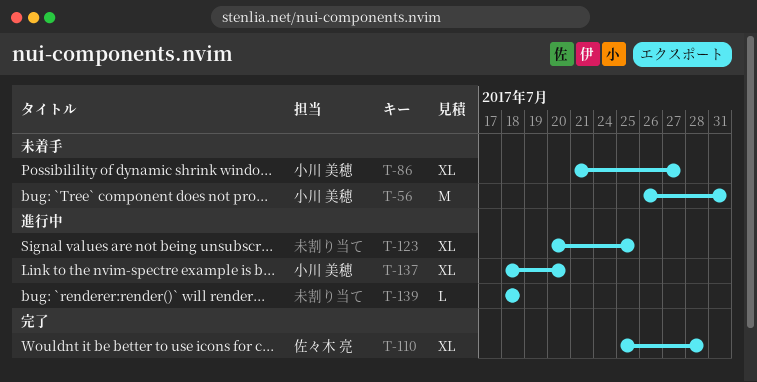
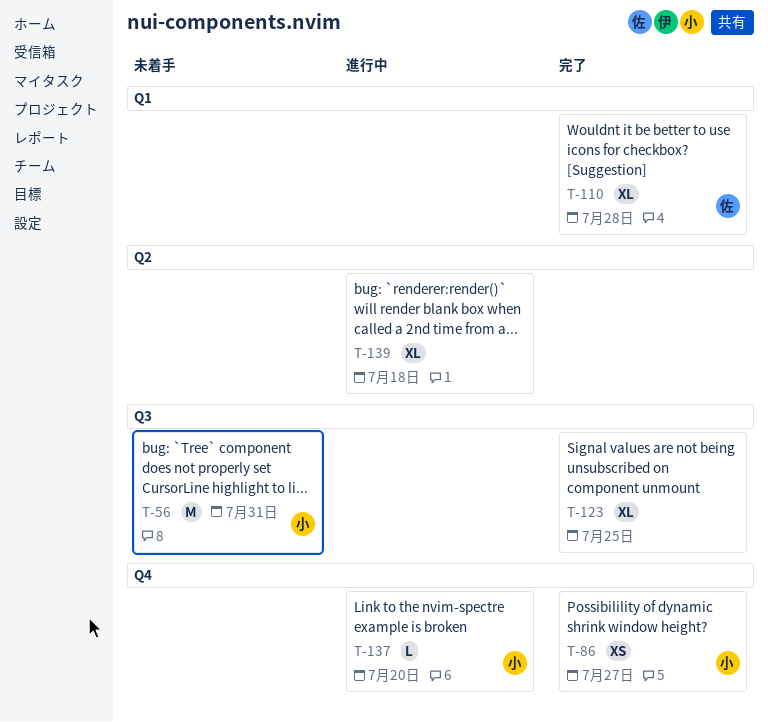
T-86, status: 未着手 -> 完了
T-86, estimate: XL -> XS
T-123, status: 進行中 -> 完了
T-137, estimate: XL -> L
T-139, estimate: L -> XL

